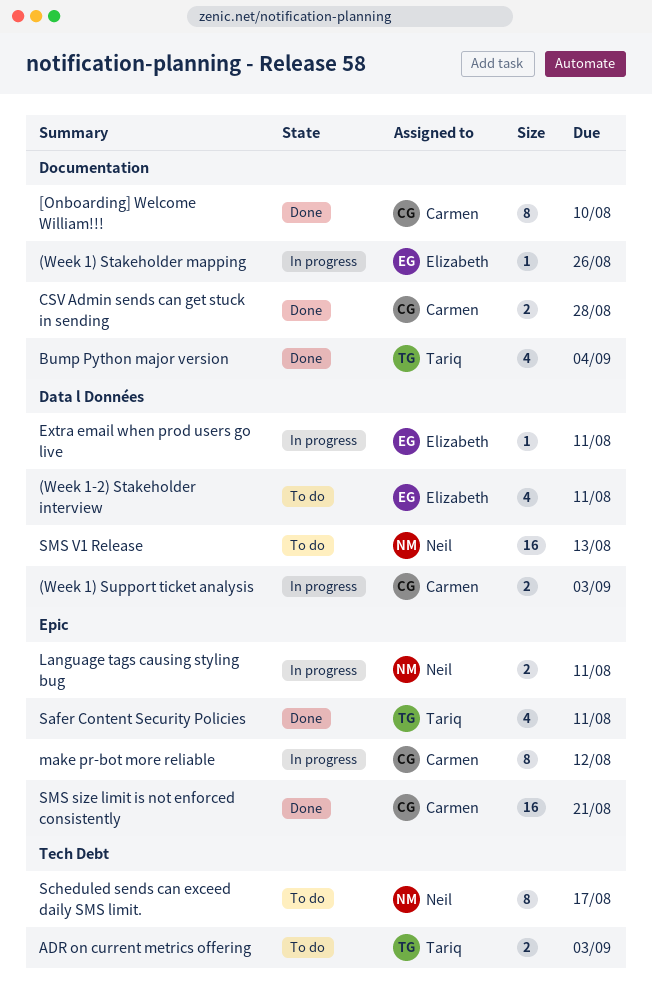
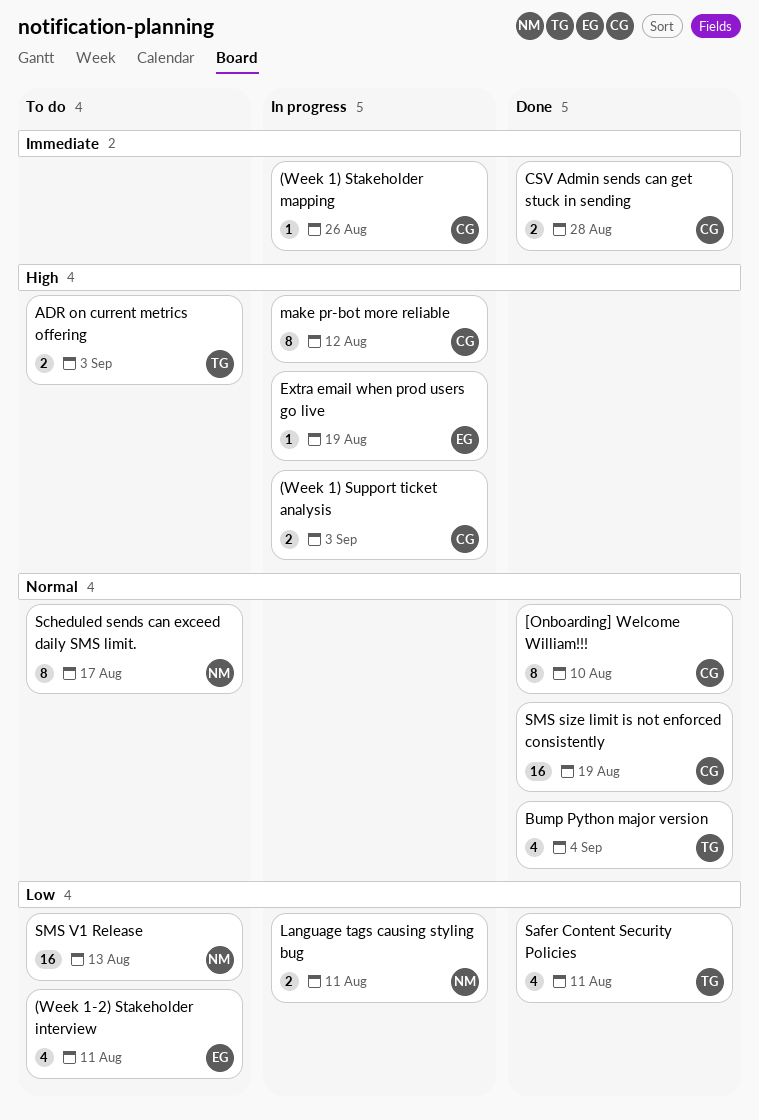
(Week 1) Stakeholder mapping, owner: Elizabeth -> Carmen
Extra email when prod users go live, due: Aug 11 -> Aug 19
SMS size limit is not enforced consistently, due: Aug 21 -> Aug 19

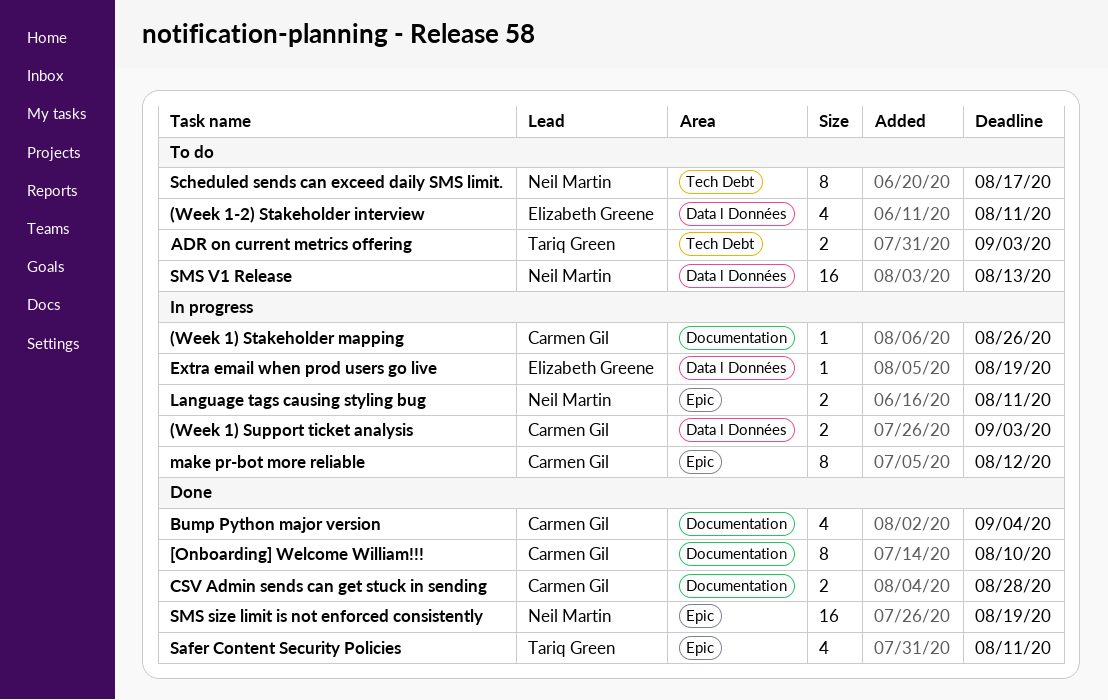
Bump Python major version, owner: Tariq Green -> Carmen Gil
SMS size limit is not enforced consistently, owner: Carmen Gil -> Neil Martin

